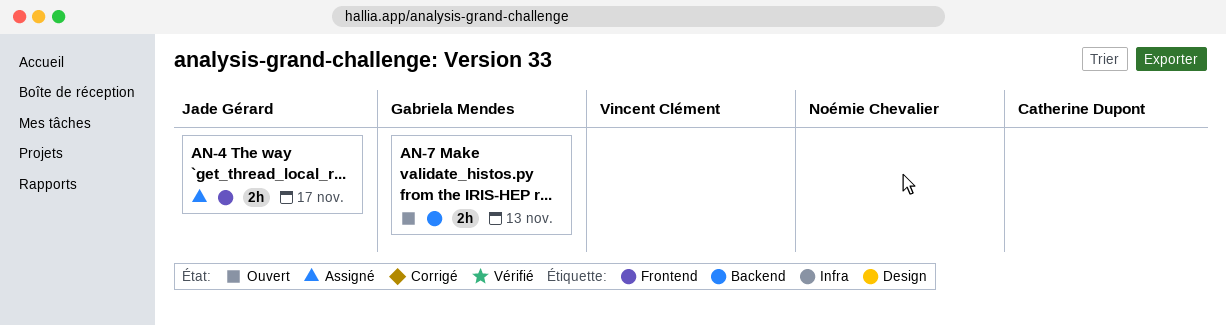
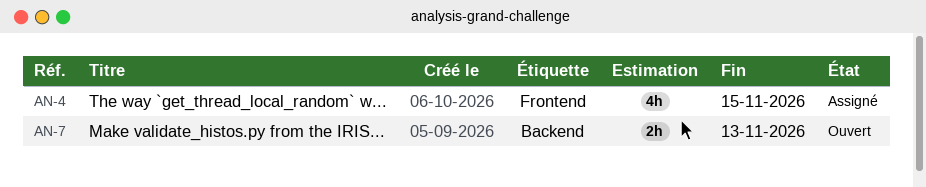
AN-4, estimate: 2h -> 4h
AN-4, due: Nov 17 -> Nov 15

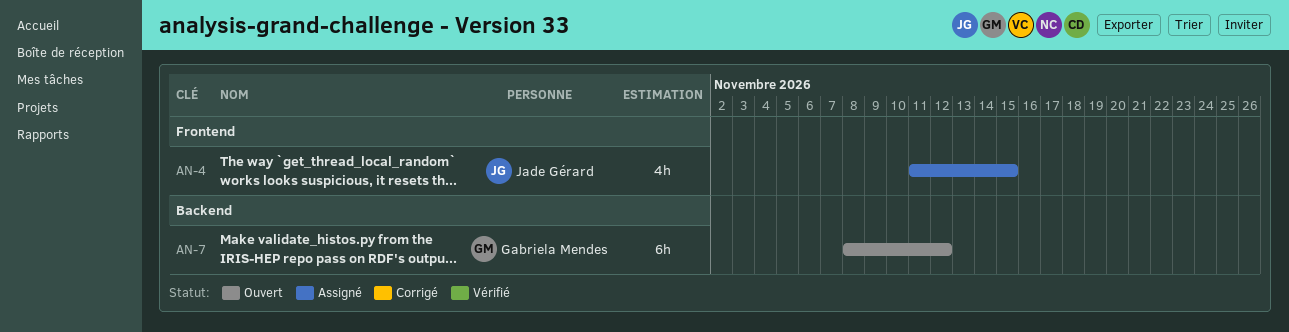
AN-7, estimate: 2h -> 6h
AN-7, due: Nov 13 -> Nov 12

